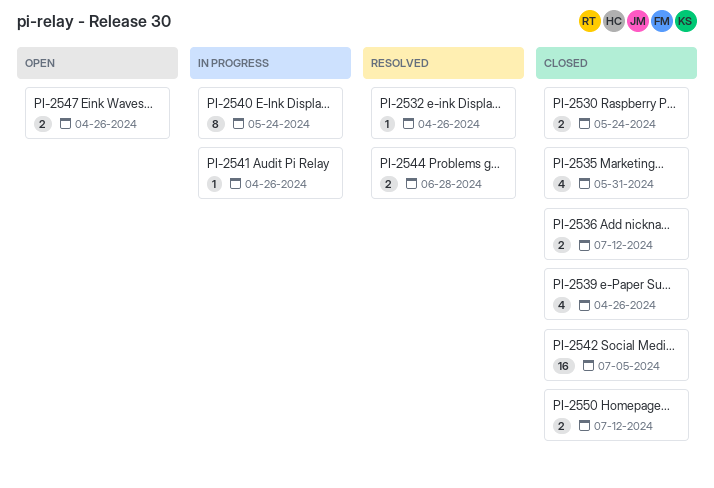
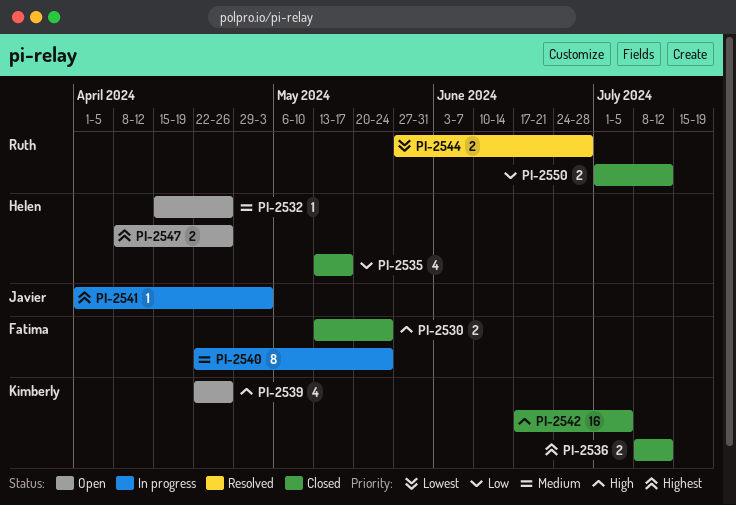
PI-2532, status: Resolved -> Open
PI-2535, due: May 31 -> May 17
PI-2539, status: Closed -> Open
PI-2541, due: Apr 26 -> May 3

